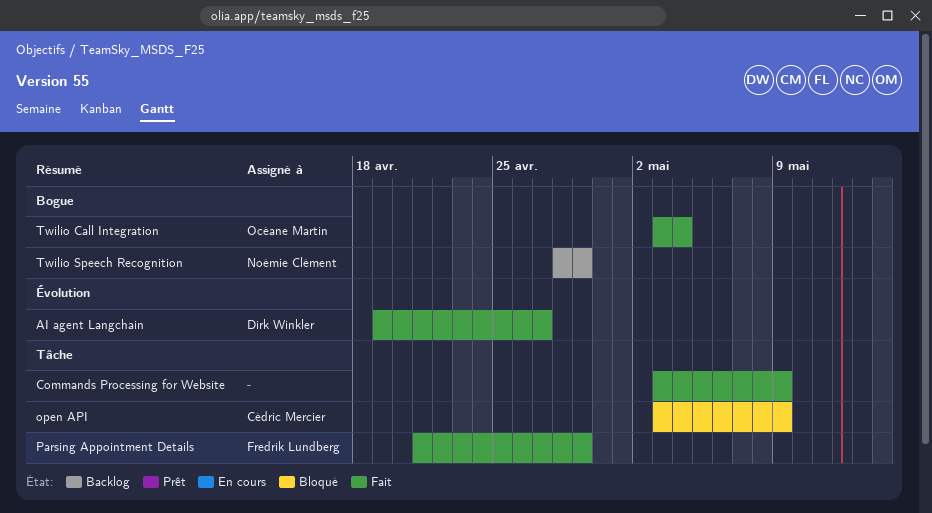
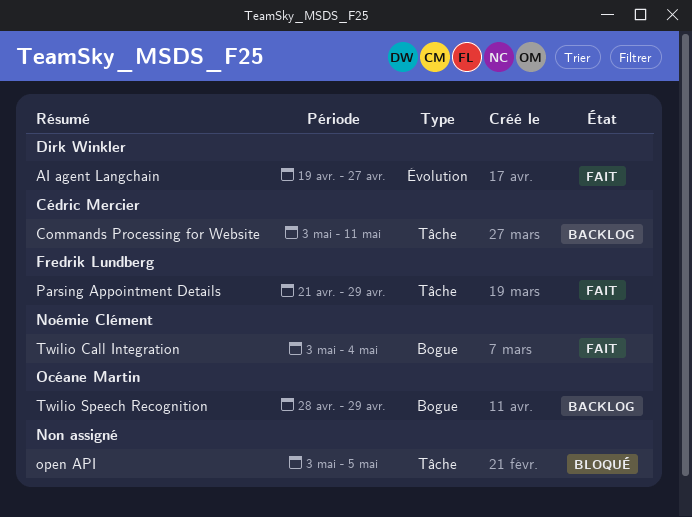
Commands Processing for Website, status: Fait -> Backlog
Commands Processing for Website, owner: none -> Cédric Mercier
Commands Processing for Website, due: May 9 -> May 11
open API, owner: Cédric Mercier -> none
open API, due: May 9 -> May 5
Twilio Call Integration, owner: Océane Martin -> Noémie Clément
Twilio Speech Recognition, owner: Noémie Clément -> Océane Martin

